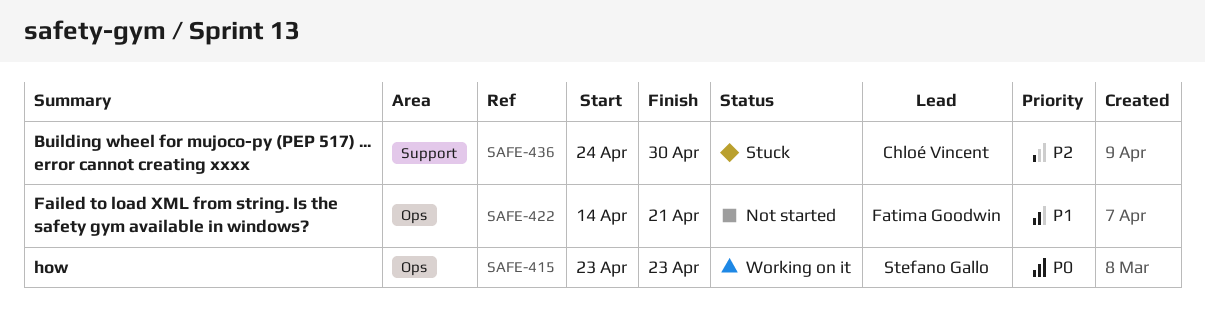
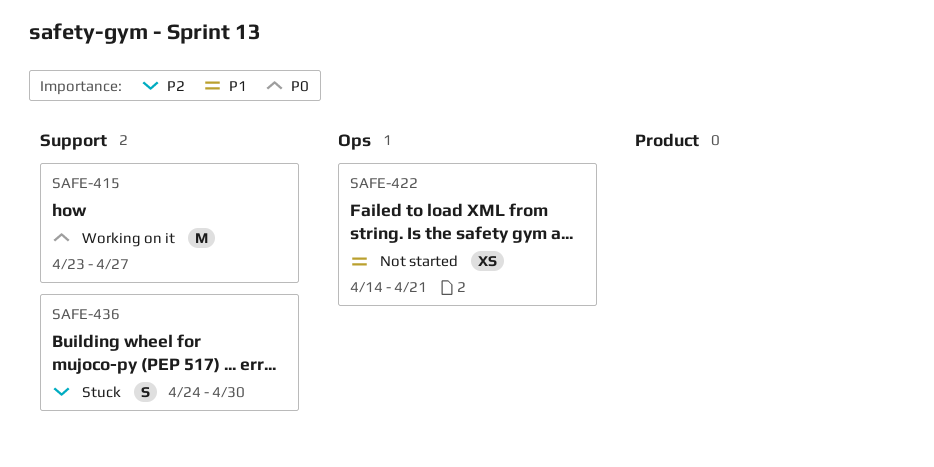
SAFE-415, label: Ops -> Support
SAFE-415, due: Apr 23 -> Apr 27

